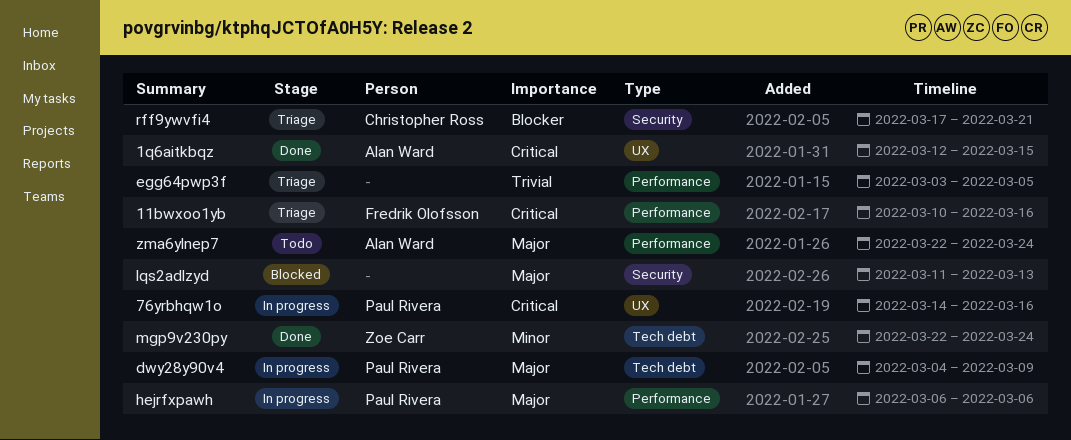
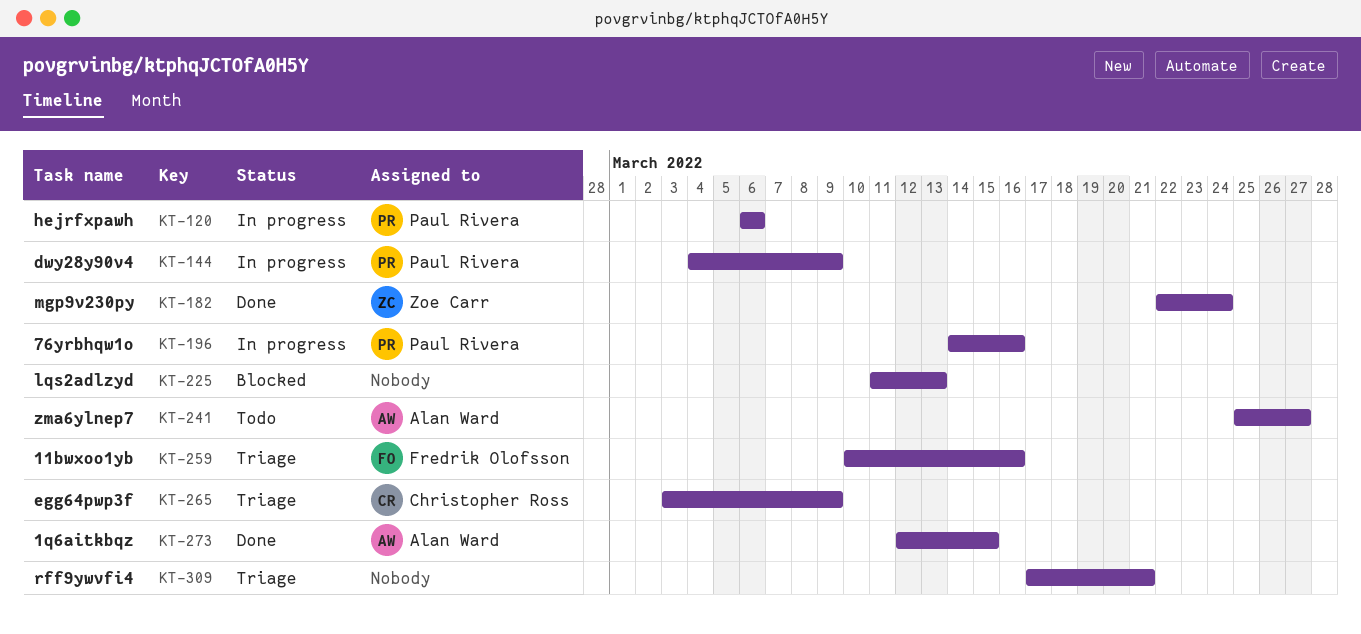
egg64pwp3f, owner: none -> Christopher Ross
egg64pwp3f, due: Mar 5 -> Mar 9
rff9ywvfi4, owner: Christopher Ross -> none
zma6ylnep7, start: Mar 22 -> Mar 25
zma6ylnep7, due: Mar 24 -> Mar 27

